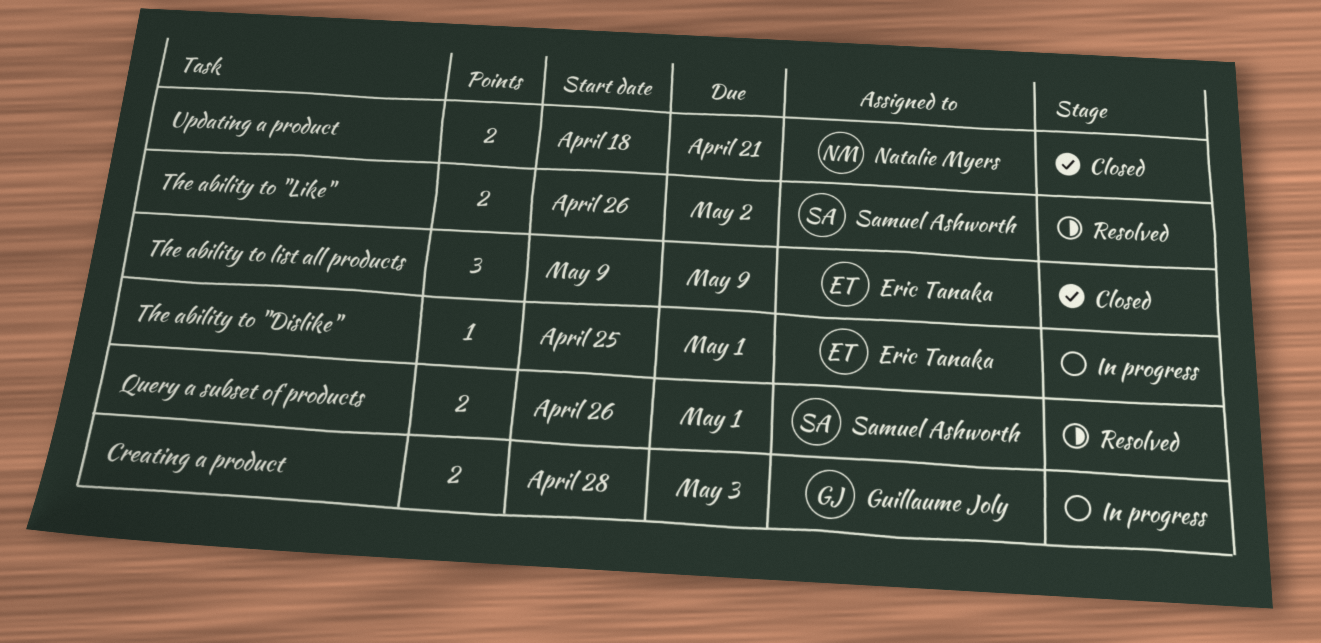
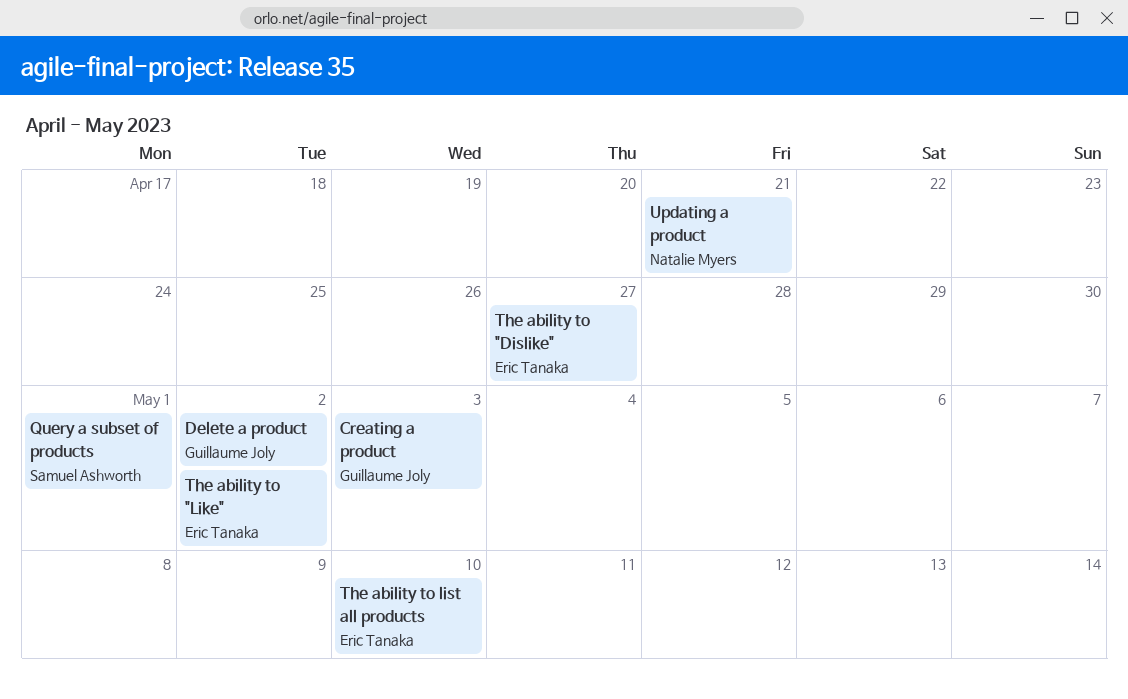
Delete a product: none -> present
The ability to "Dislike", due: May 1 -> Apr 27
The ability to "Like", owner: Samuel Ashworth -> Eric Tanaka
The ability to list all products, due: May 9 -> May 10

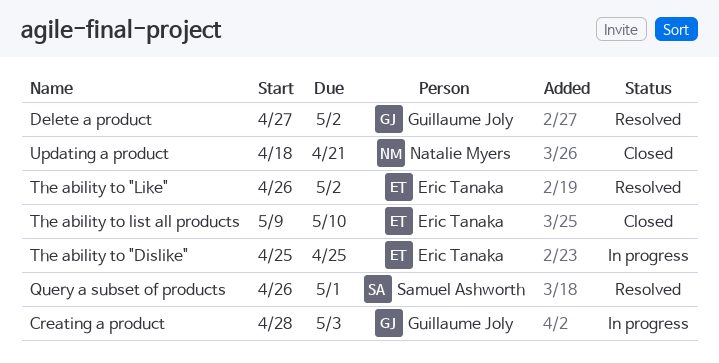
The ability to "Dislike", due: Apr 27 -> Apr 25

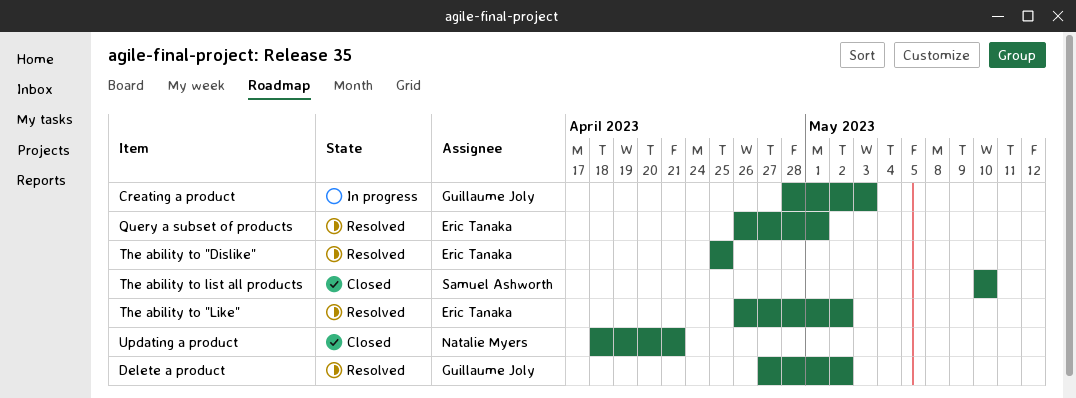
Query a subset of products, owner: Samuel Ashworth -> Eric Tanaka
The ability to "Dislike", status: In progress -> Resolved
The ability to list all products, owner: Eric Tanaka -> Samuel Ashworth
The ability to list all products, start: May 9 -> May 10

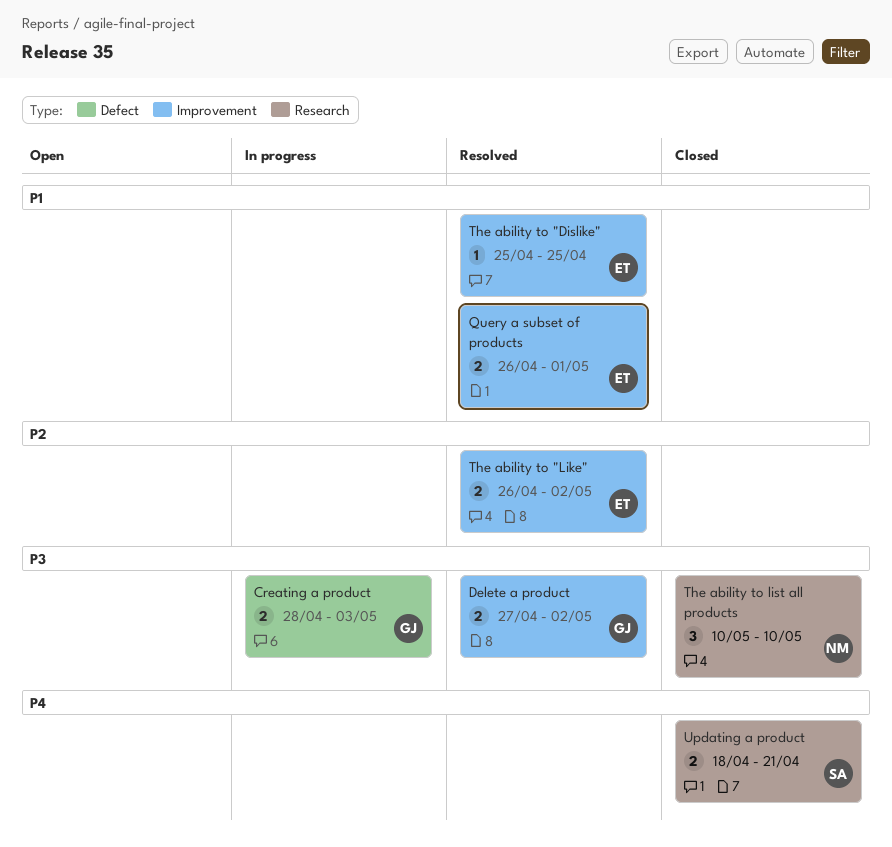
The ability to list all products, owner: Samuel Ashworth -> Natalie Myers
Updating a product, owner: Natalie Myers -> Samuel Ashworth

